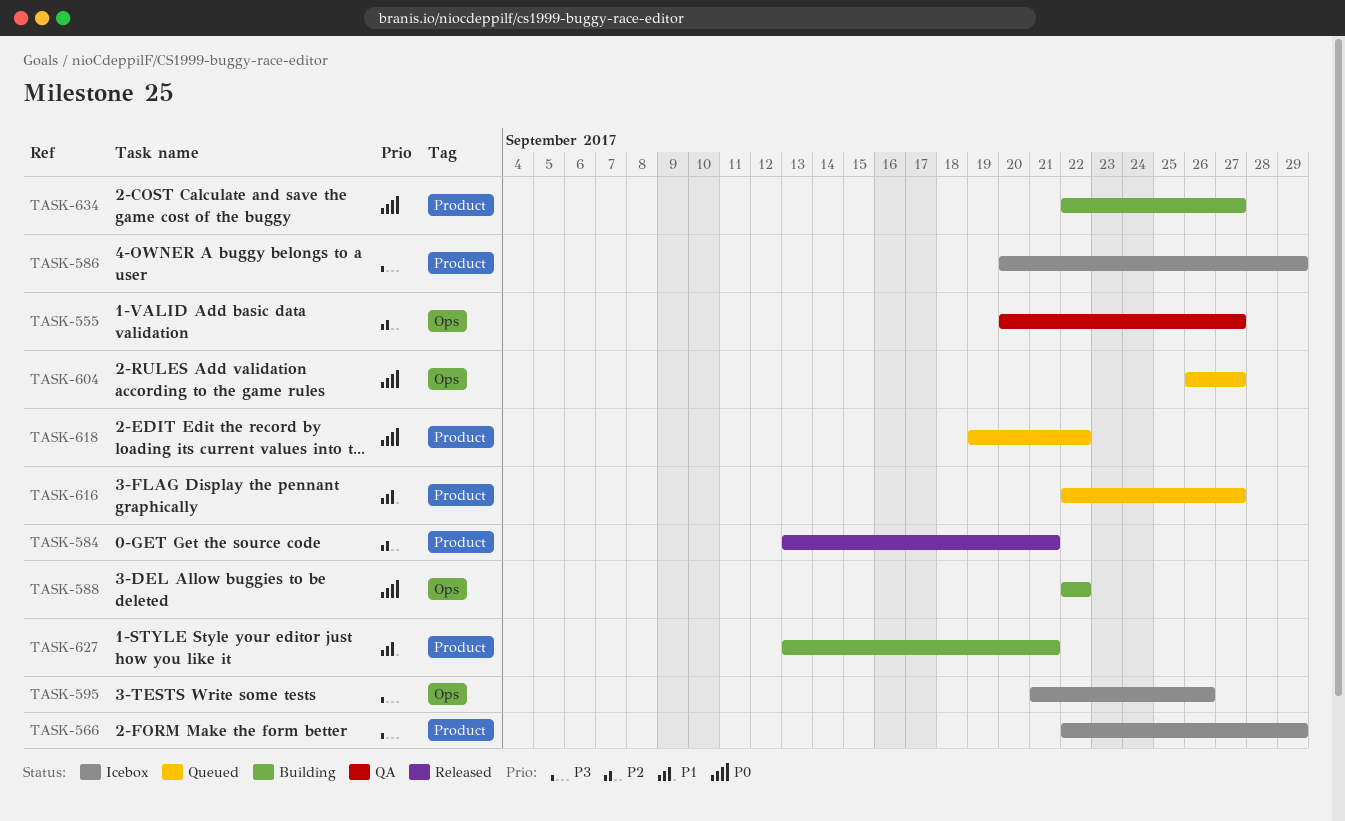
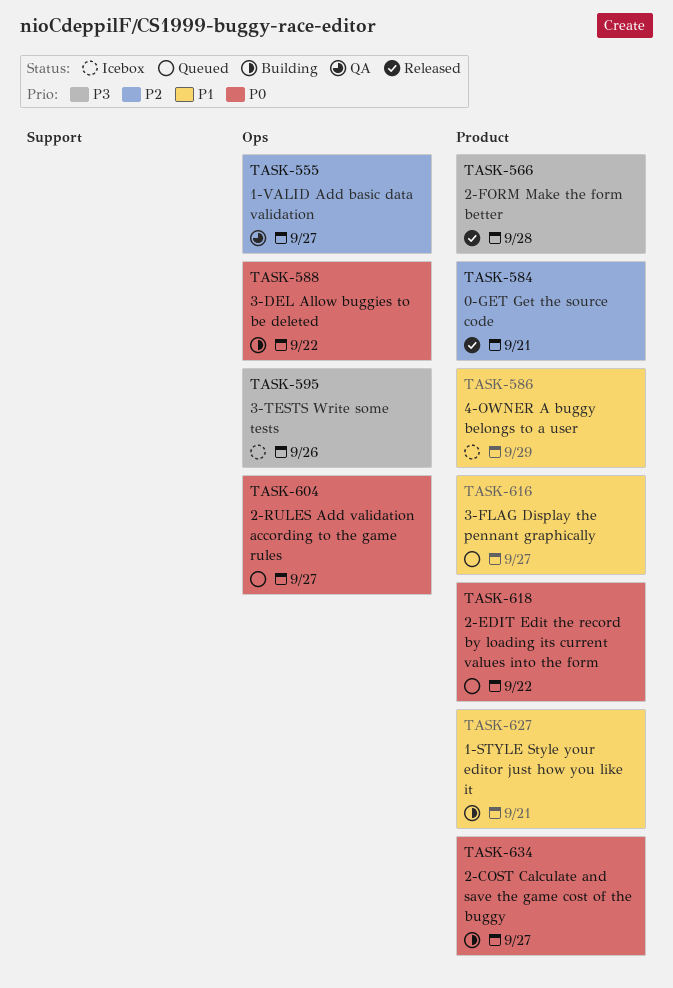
TASK-566, status: Icebox -> Released
TASK-566, due: Sep 29 -> Sep 28
TASK-586, priority: P3 -> P1

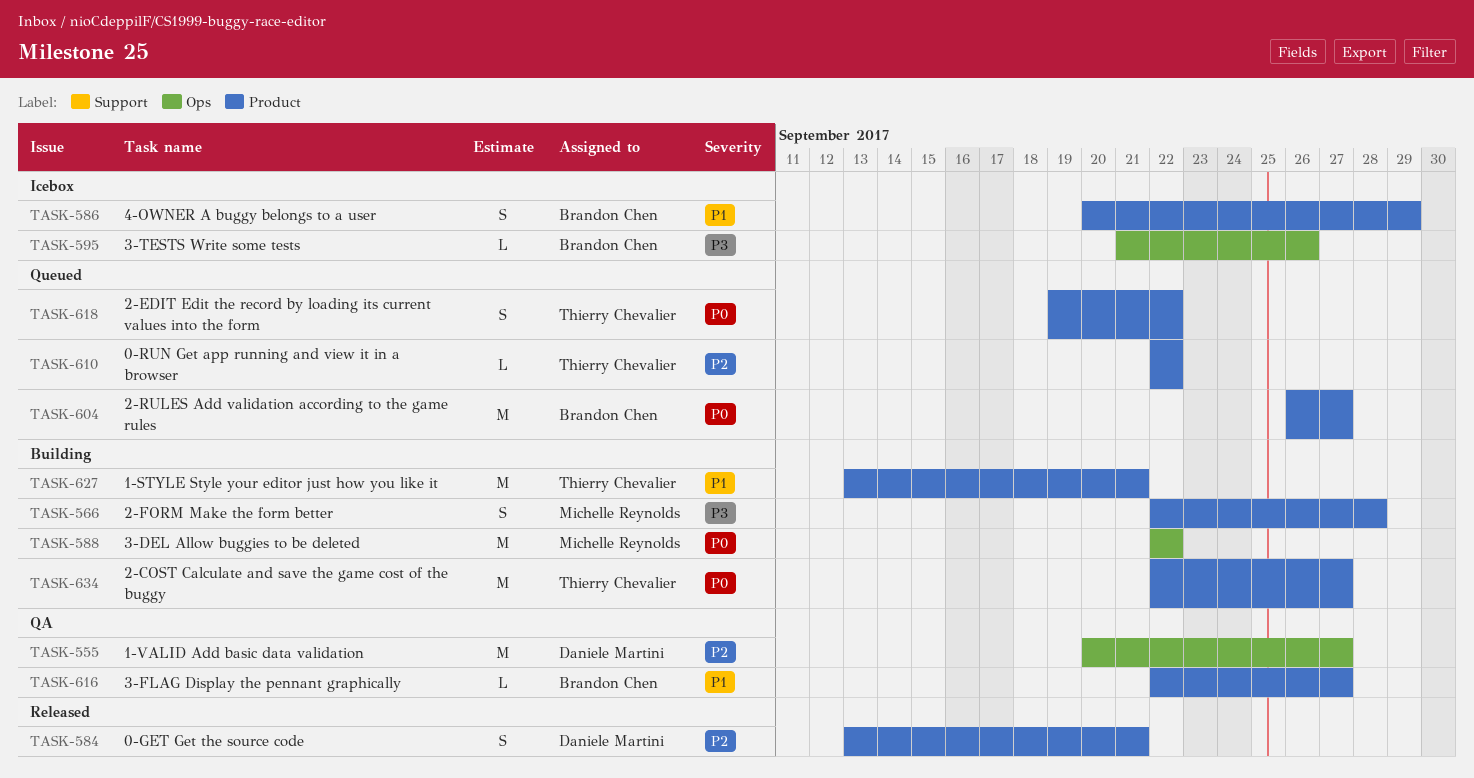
TASK-566, status: Released -> Building
TASK-604, label: Ops -> Product
TASK-610: none -> present
TASK-616, status: Queued -> QA

